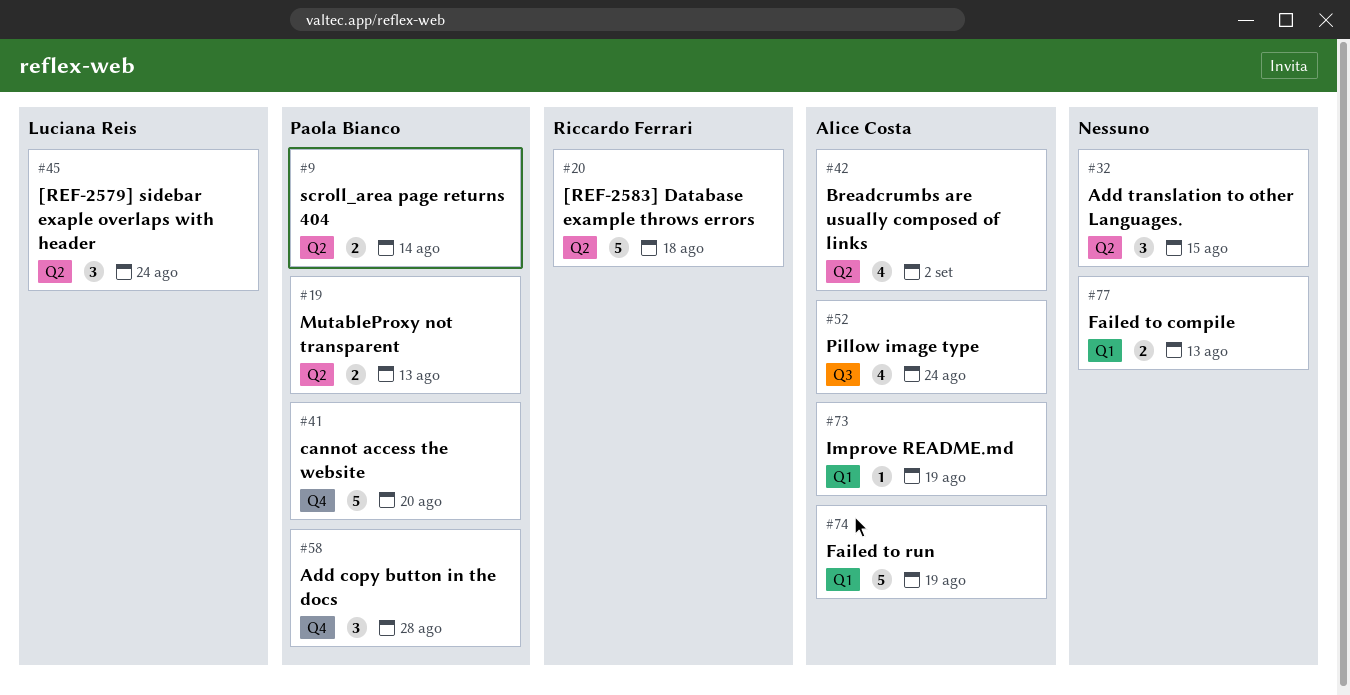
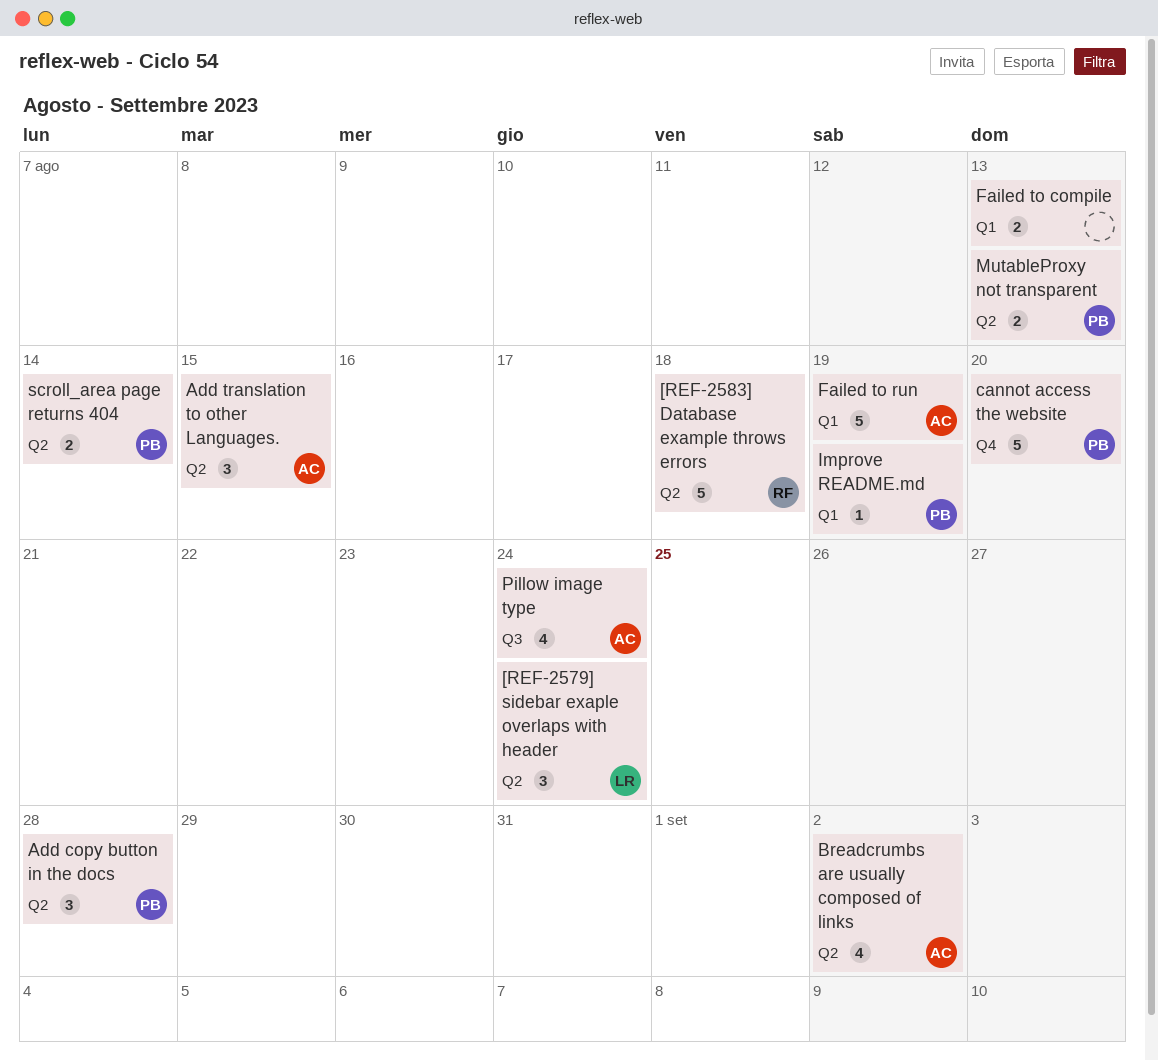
Add copy button in the docs, label: Q4 -> Q2
Add translation to other Languages., owner: none -> Alice Costa
Improve README.md, owner: Alice Costa -> Paola Bianco

